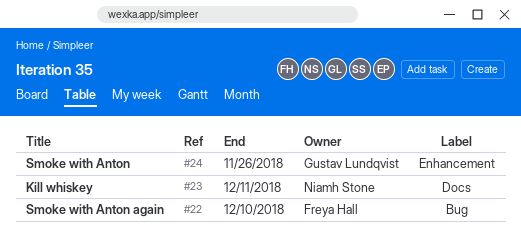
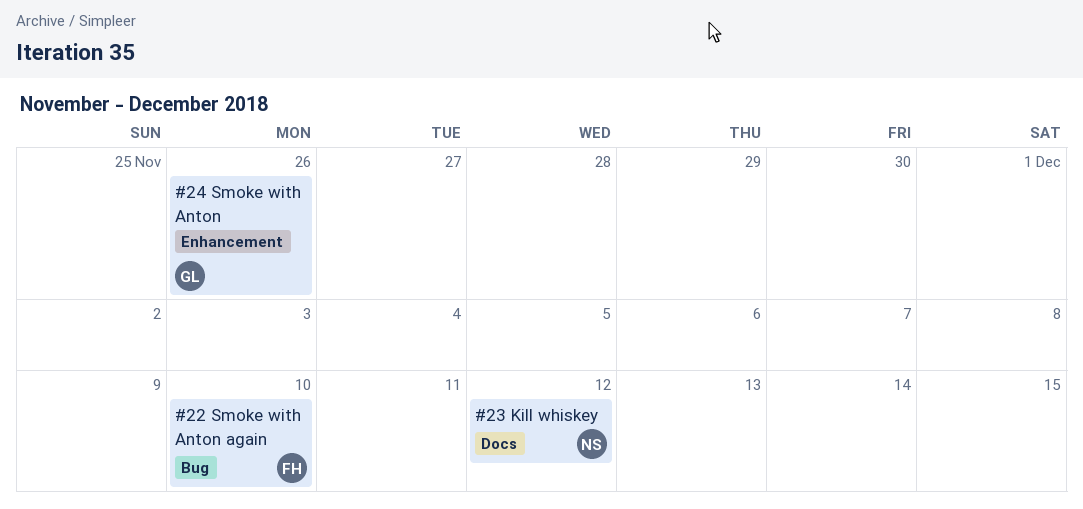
#23, due: Dec 11 -> Dec 12

